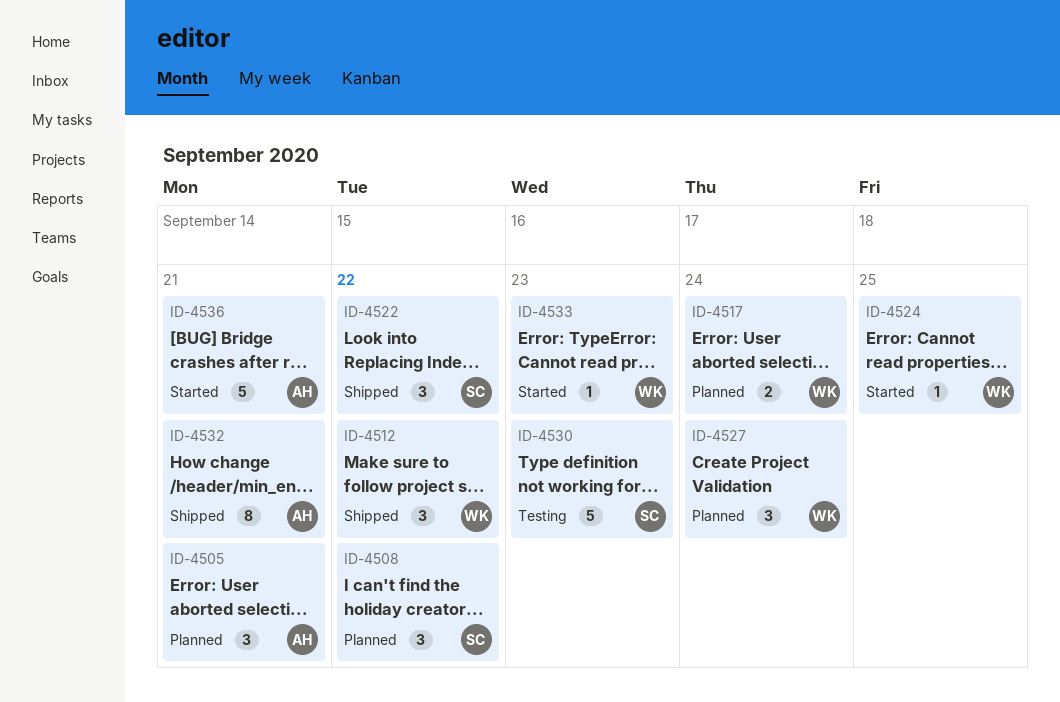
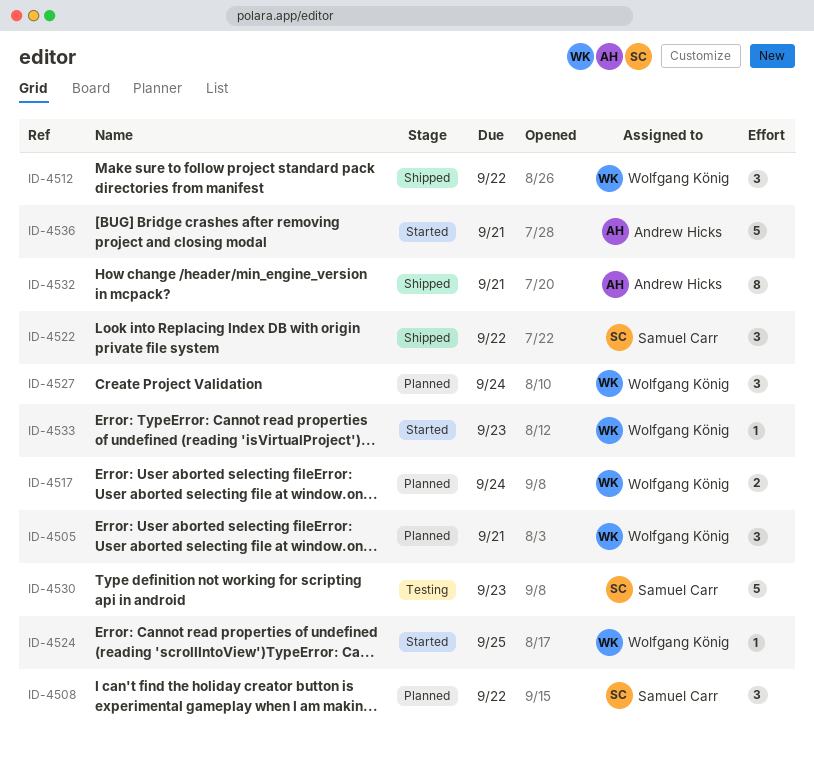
ID-4505, owner: Andrew Hicks -> Wolfgang König

